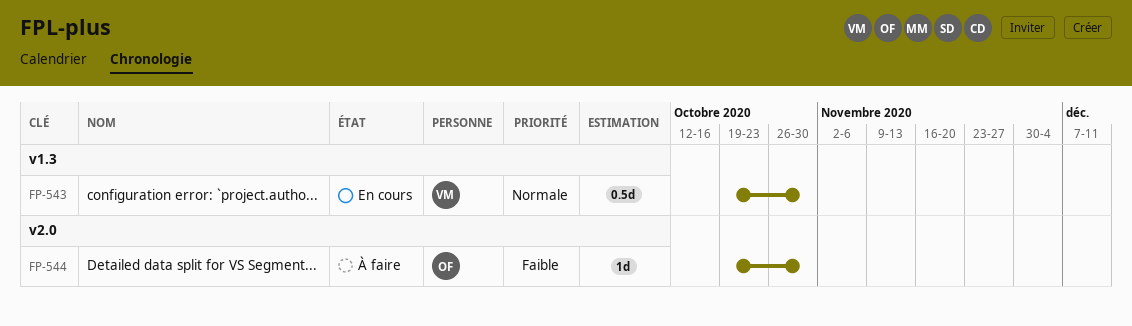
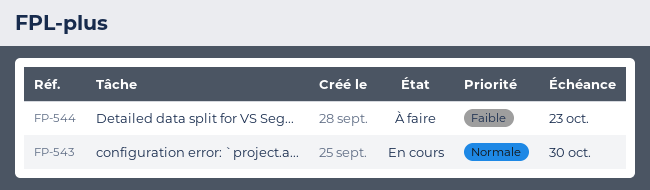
FP-544, due: Oct 30 -> Oct 23

